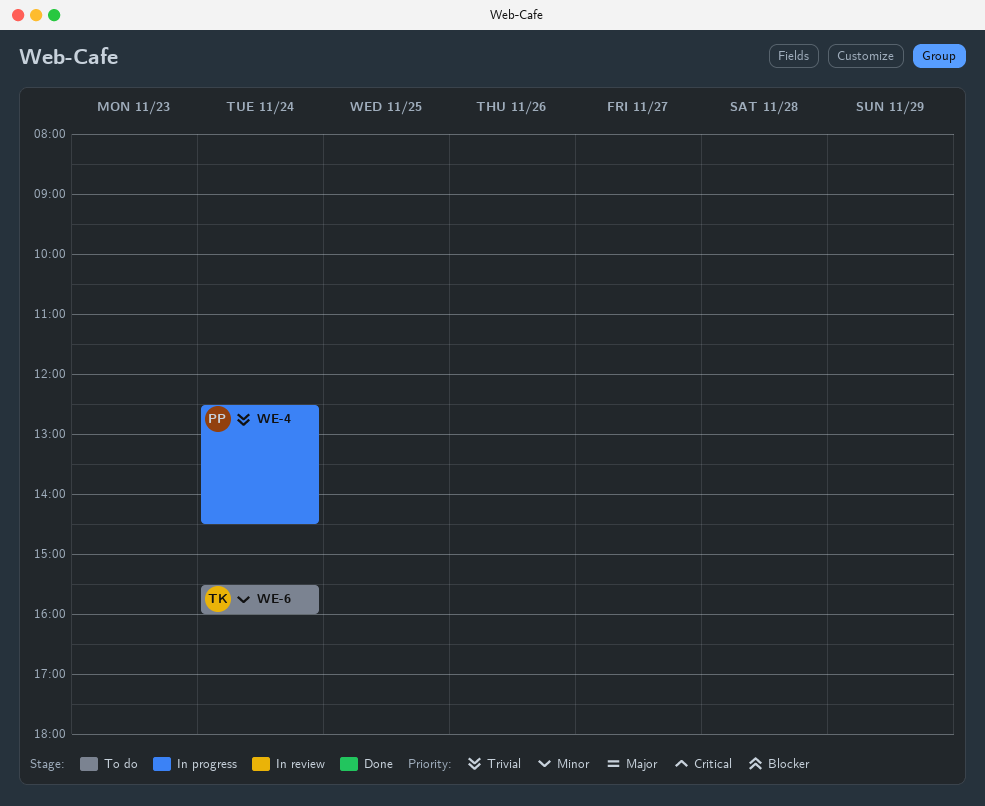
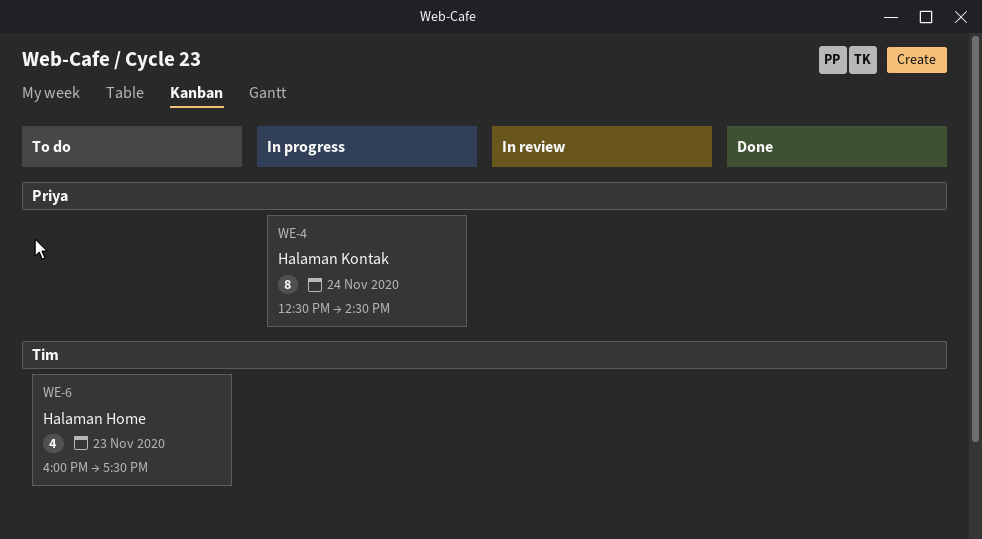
WE-6, day: Nov 24 -> Nov 23
WE-6, begins: 15:30 -> 16:00
WE-6, ends: 16:00 -> 17:30

